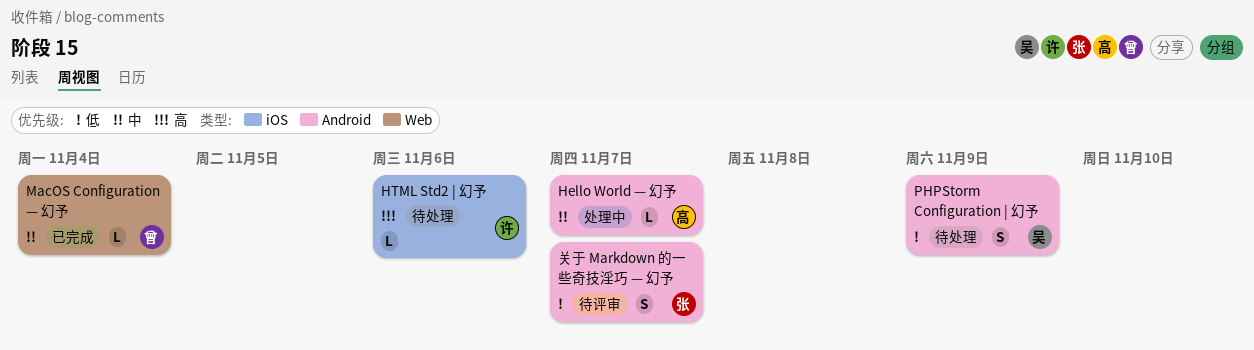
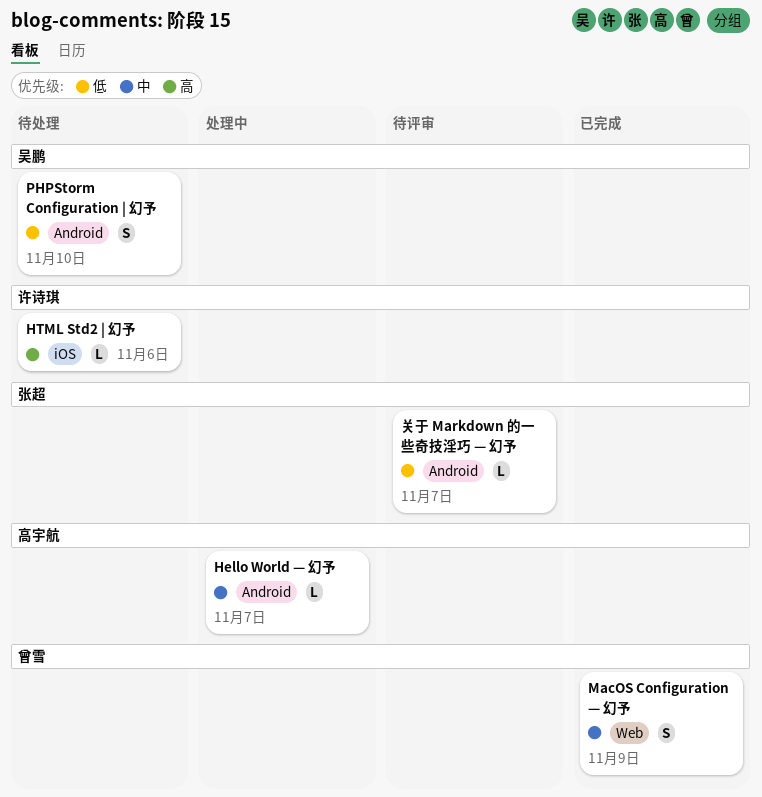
MacOS Configuration — 幻予, estimate: L -> S
MacOS Configuration — 幻予, due: Nov 4 -> Nov 9
PHPStorm Configuration | 幻予, due: Nov 9 -> Nov 10
关于 Markdown 的一些奇技淫巧 — 幻予, estimate: S -> L

